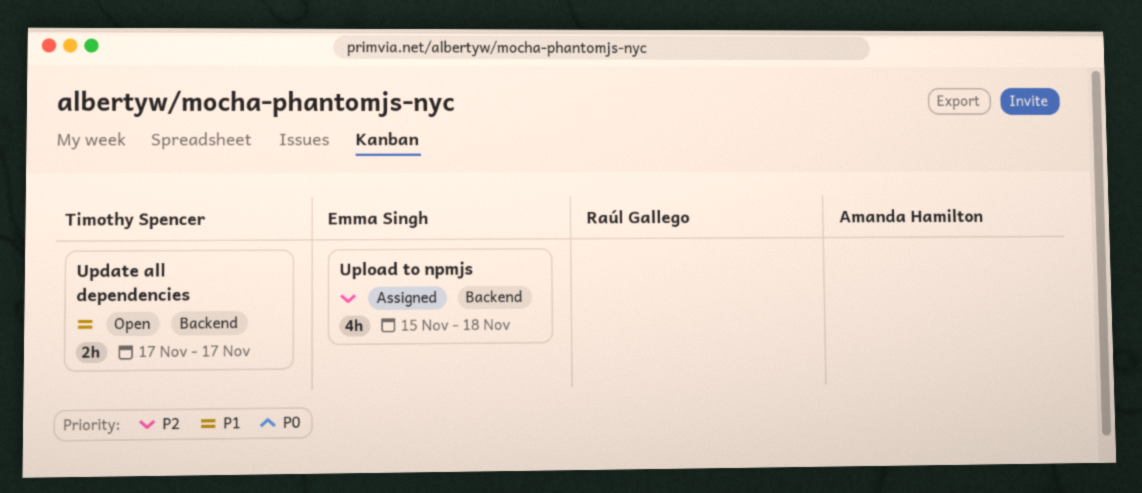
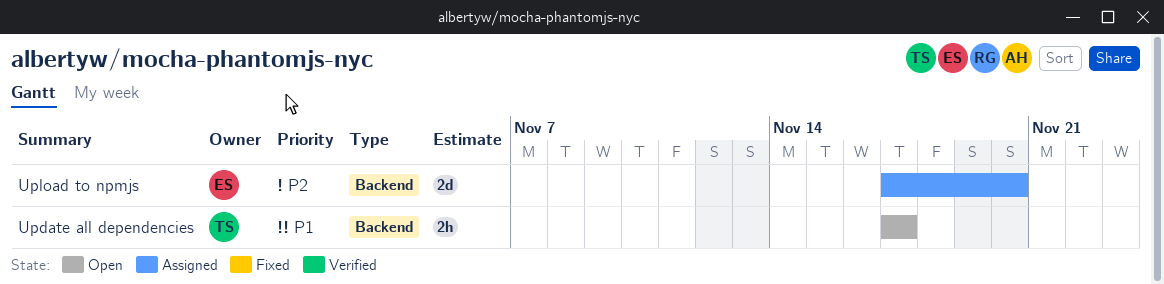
Upload to npmjs, estimate: 4h -> 2d
Upload to npmjs, start: Nov 15 -> Nov 17
Upload to npmjs, due: Nov 18 -> Nov 20

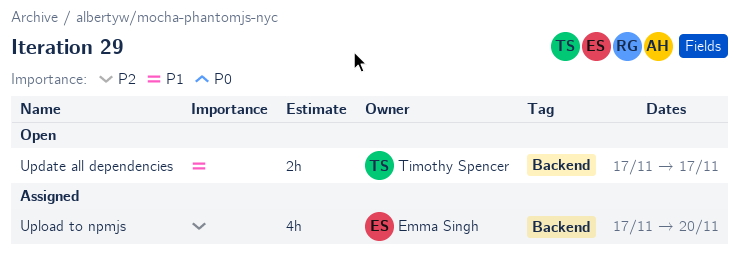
Upload to npmjs, estimate: 2d -> 4h

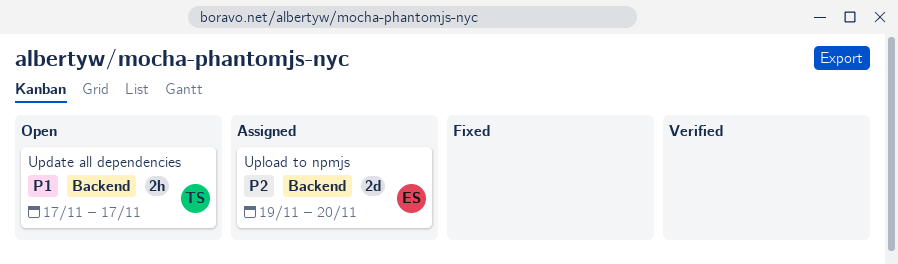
Upload to npmjs, estimate: 4h -> 2d
Upload to npmjs, start: Nov 17 -> Nov 19

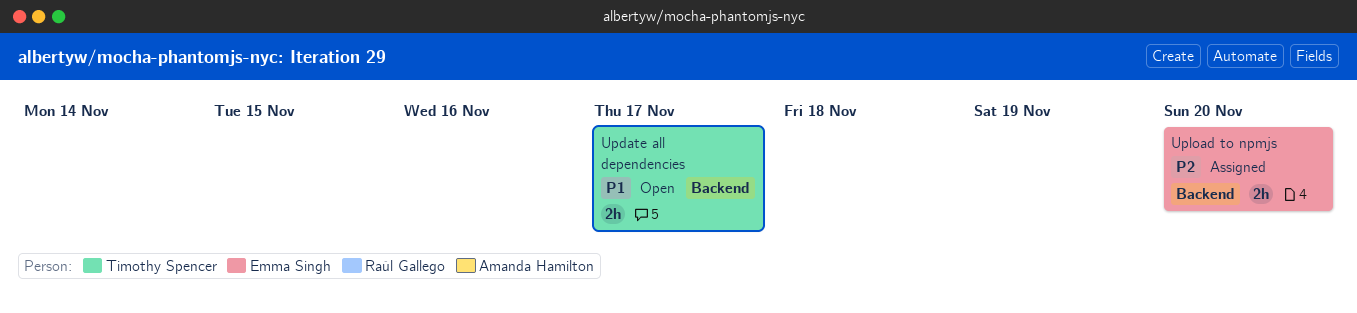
Upload to npmjs, estimate: 2d -> 2h

